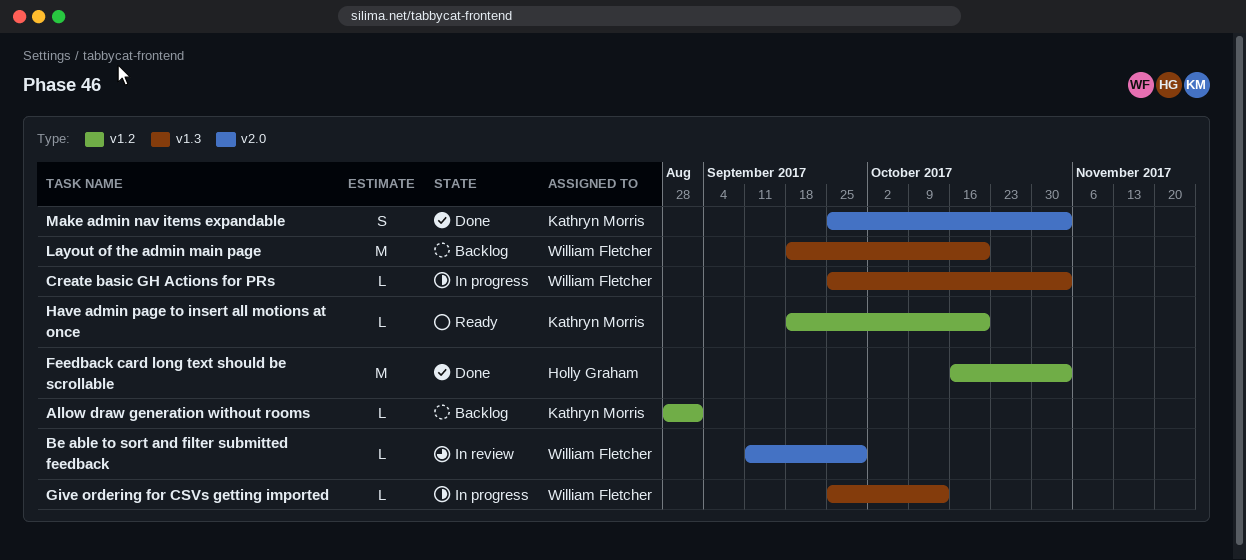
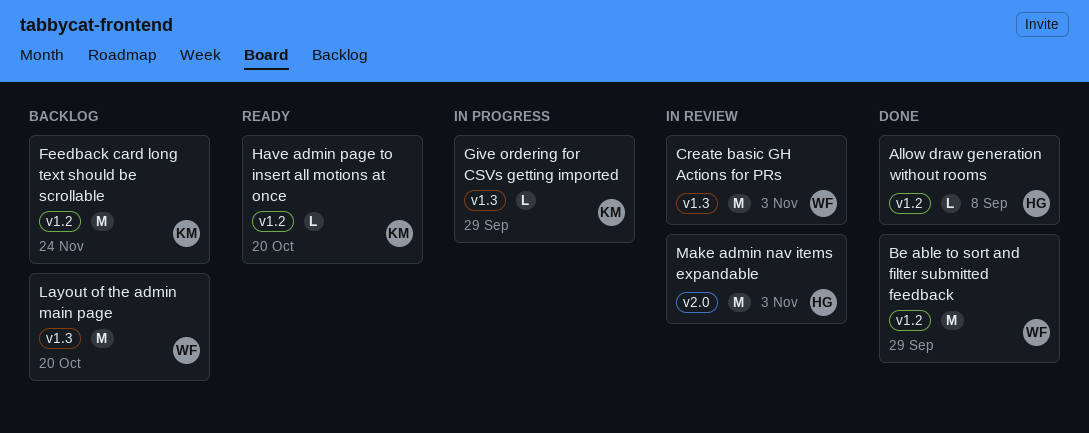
Allow draw generation without rooms, status: Backlog -> Done
Allow draw generation without rooms, owner: Kathryn Morris -> Holly Graham
Allow draw generation without rooms, due: Sep 1 -> Sep 8
Be able to sort and filter submitted feedback, status: In review -> Done
Be able to sort and filter submitted feedback, label: v2.0 -> v1.2
Be able to sort and filter submitted feedback, estimate: L -> M
Create basic GH Actions for PRs, status: In progress -> In review
Create basic GH Actions for PRs, estimate: L -> M
Feedback card long text should be scrollable, status: Done -> Backlog
Feedback card long text should be scrollable, owner: Holly Graham -> Kathryn Morris
Feedback card long text should be scrollable, due: Nov 3 -> Nov 24
Give ordering for CSVs getting imported, owner: William Fletcher -> Kathryn Morris
Give ordering for CSVs getting imported, due: Oct 13 -> Sep 29
Make admin nav items expandable, status: Done -> In review
Make admin nav items expandable, owner: Kathryn Morris -> Holly Graham
Make admin nav items expandable, estimate: S -> M

